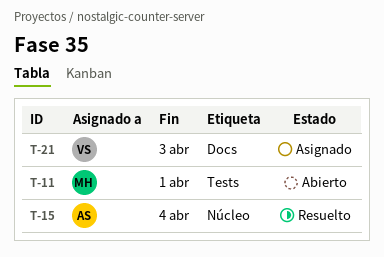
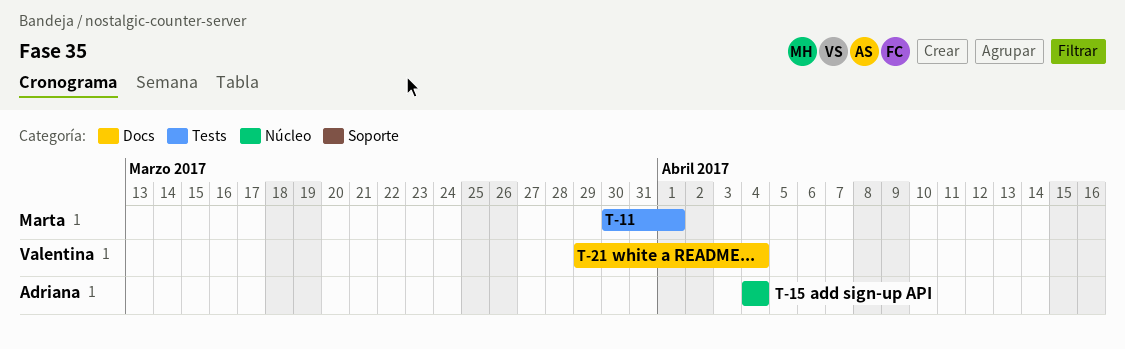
T-21, due: Apr 3 -> Apr 4

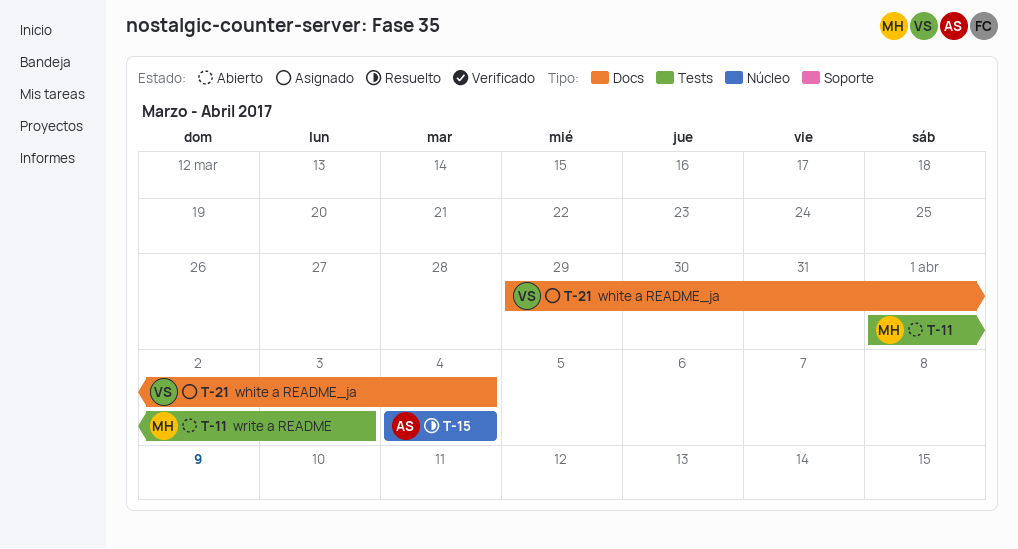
T-11, start: Mar 30 -> Apr 1
T-11, due: Apr 1 -> Apr 3

